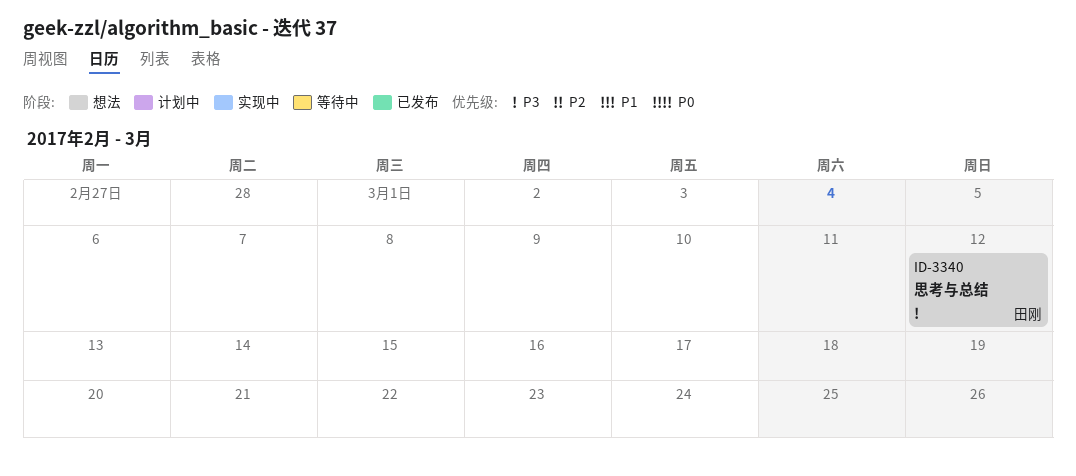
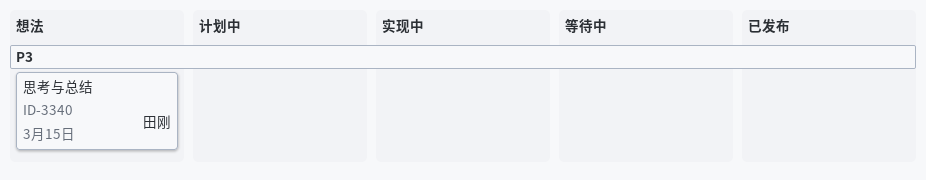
ID-3340, due: Mar 12 -> Mar 15

